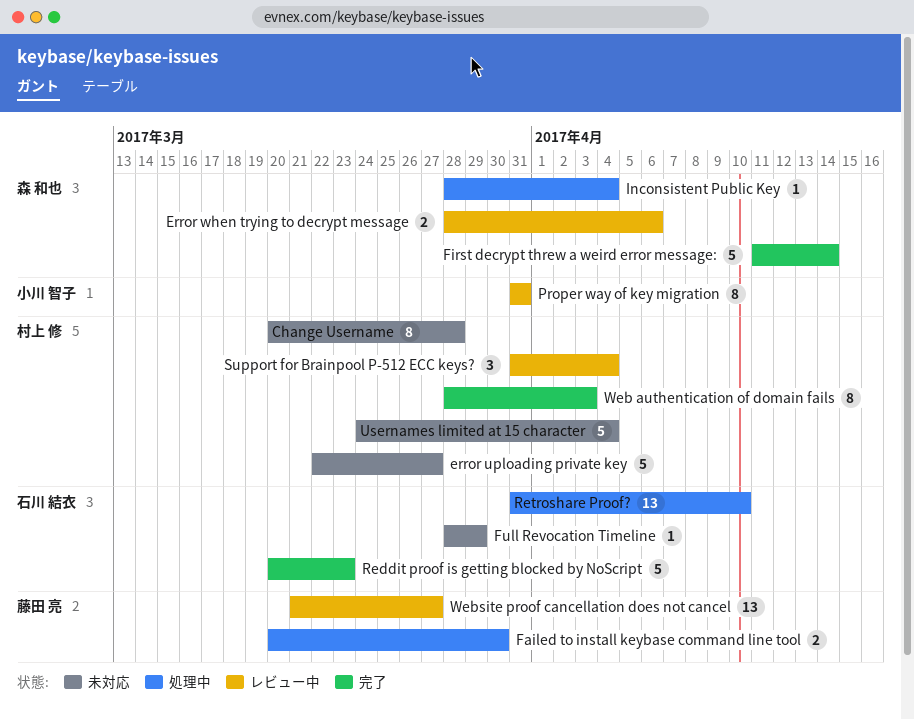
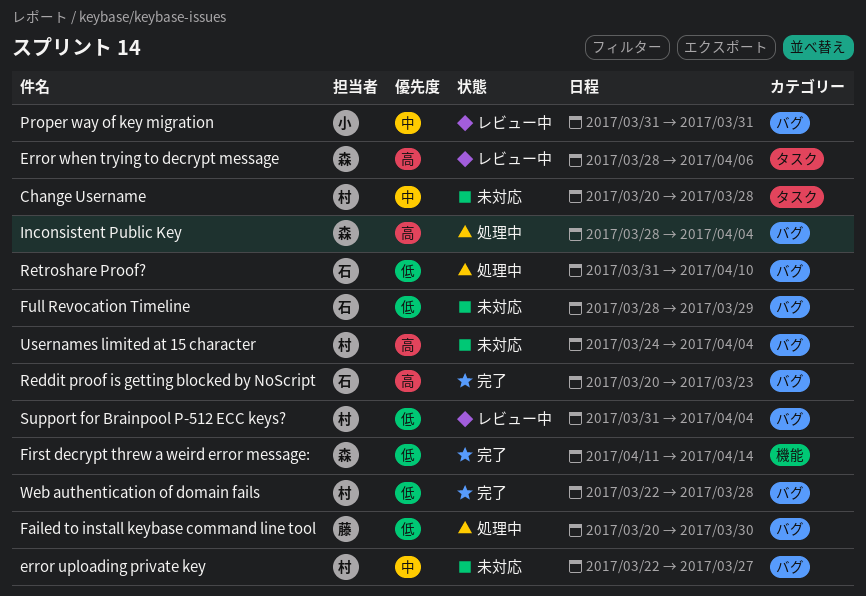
Web authentication of domain fails, start: Mar 28 -> Mar 22
Web authentication of domain fails, due: Apr 3 -> Mar 28
Website proof cancellation does not cancel: present -> none

